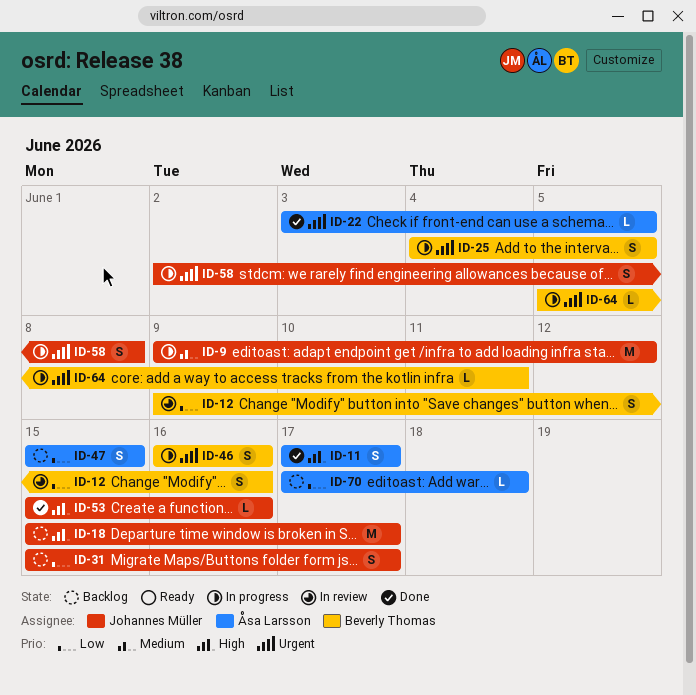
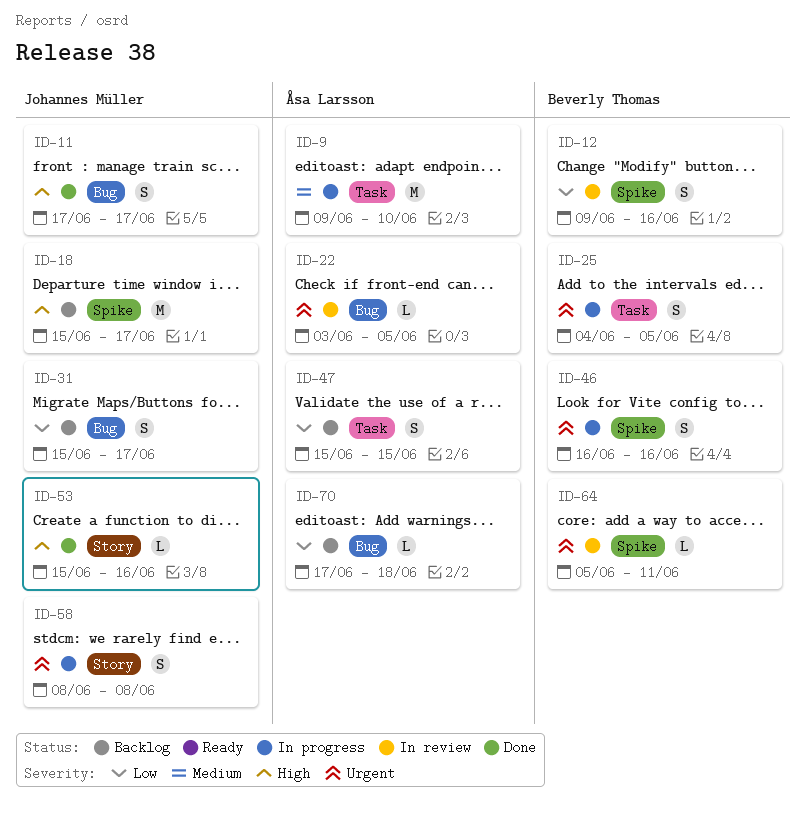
ID-9, owner: Johannes Müller -> Åsa Larsson
ID-9, due: Jun 12 -> Jun 10
ID-11, owner: Åsa Larsson -> Johannes Müller
ID-22, status: Done -> In review
ID-58, start: Jun 2 -> Jun 8
ID-64, status: In progress -> In review

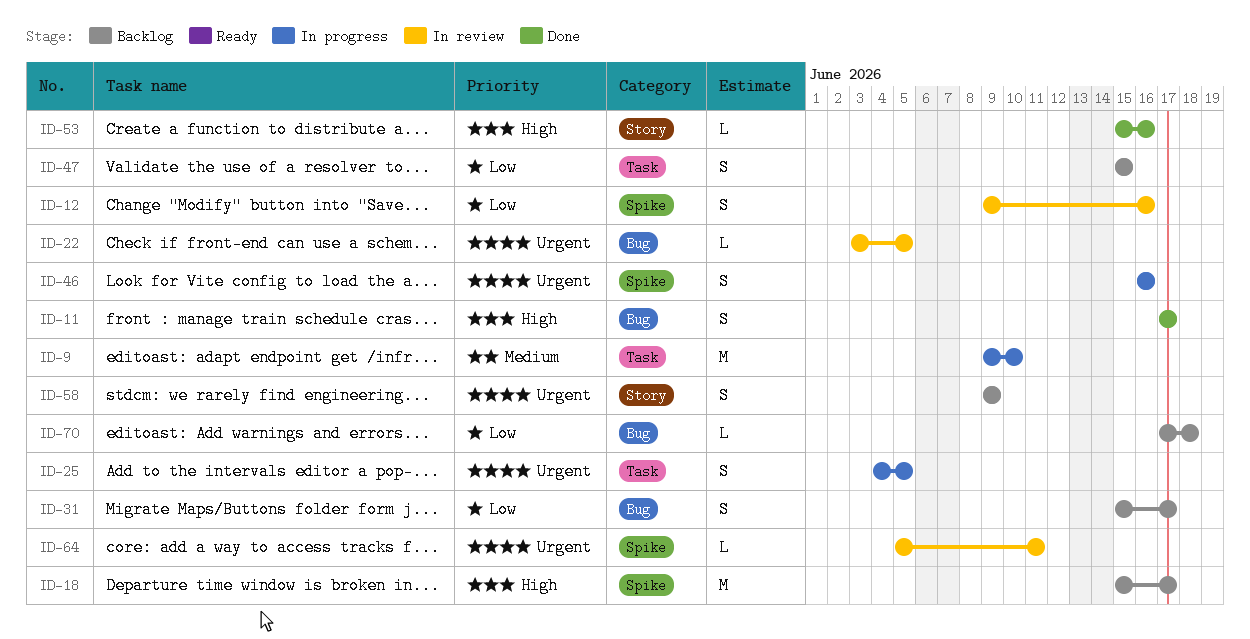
ID-58, status: In progress -> Backlog
ID-58, start: Jun 8 -> Jun 9
ID-58, due: Jun 8 -> Jun 9

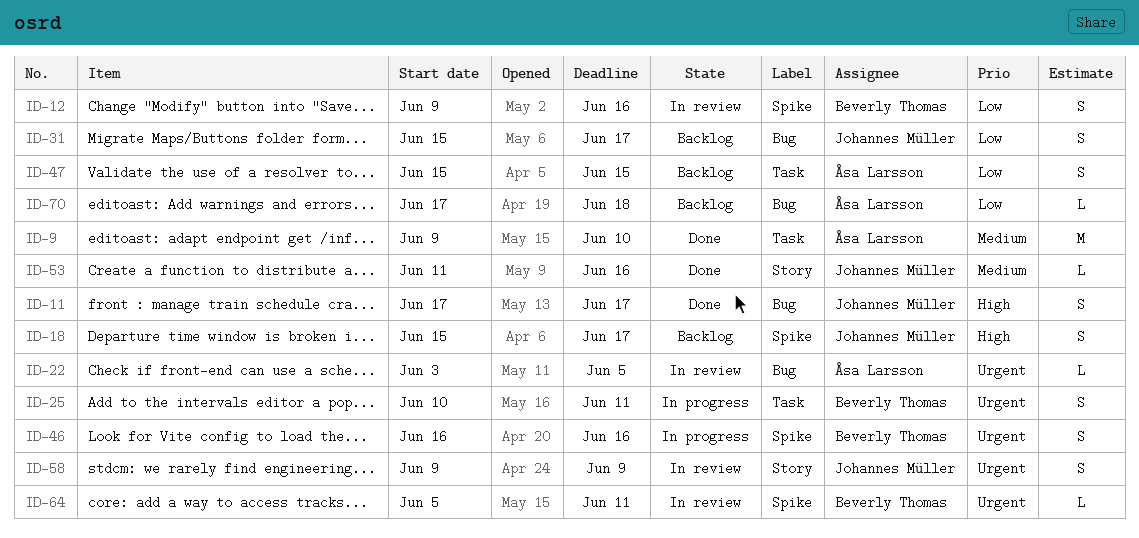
ID-9, status: In progress -> Done
ID-18, estimate: M -> S
ID-25, start: Jun 4 -> Jun 10
ID-25, due: Jun 5 -> Jun 11
ID-53, priority: High -> Medium
ID-53, start: Jun 15 -> Jun 11
ID-58, status: Backlog -> In review

